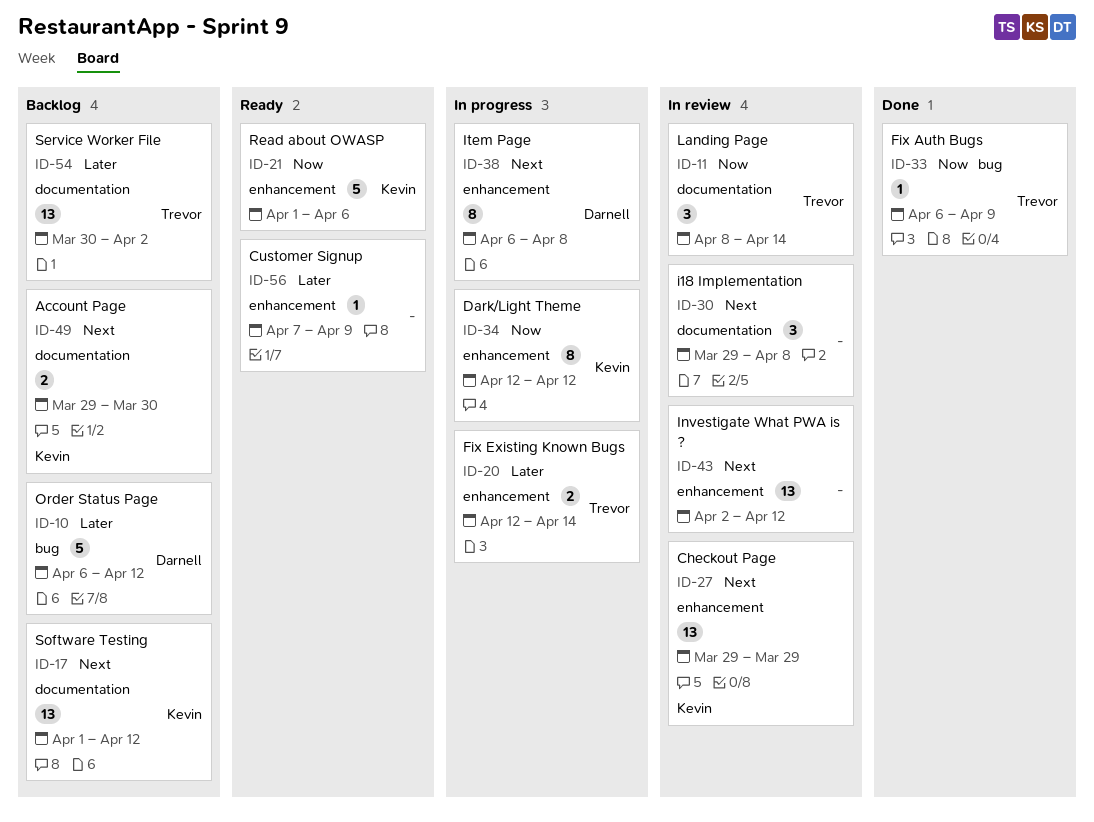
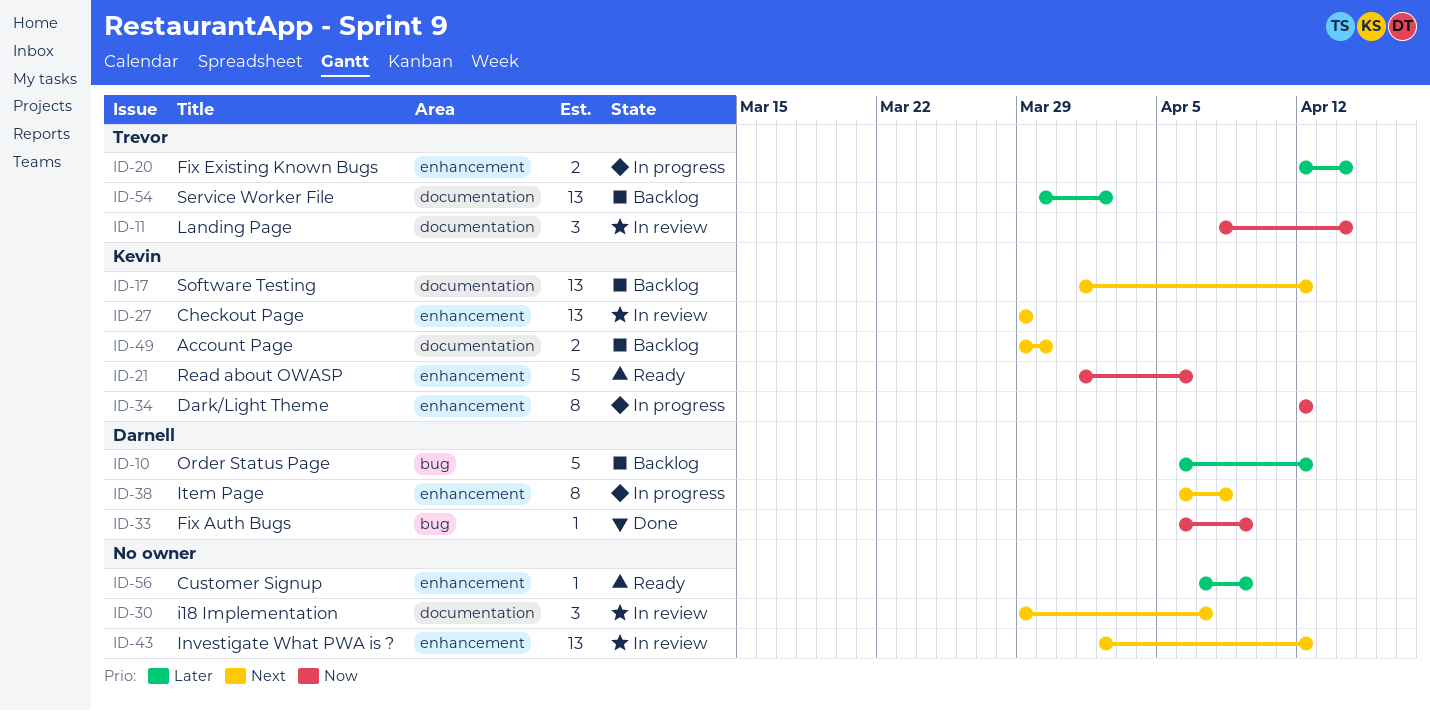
ID-30, due: Apr 8 -> Apr 7
ID-33, owner: Trevor -> Darnell

